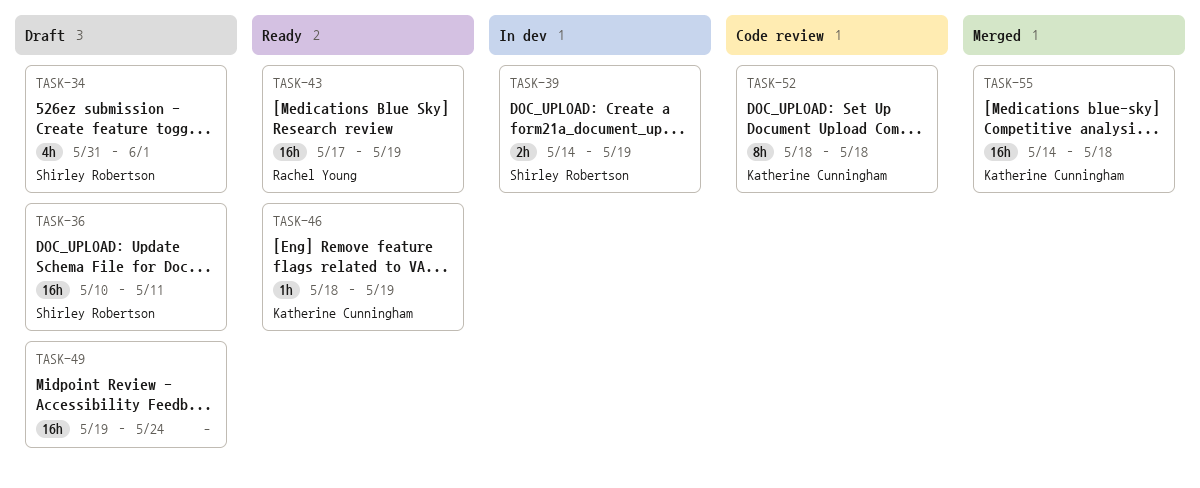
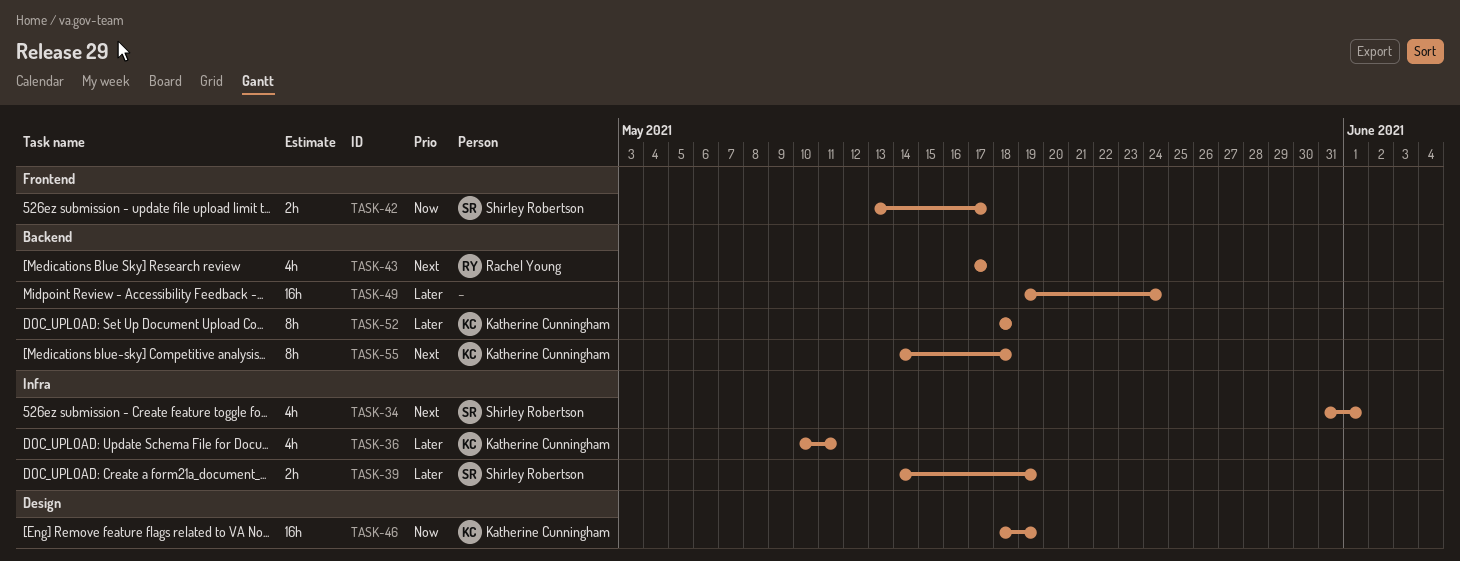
TASK-36, owner: Shirley Robertson -> Katherine Cunningham
TASK-36, estimate: 16h -> 4h
TASK-42: none -> present
TASK-43, estimate: 16h -> 4h
TASK-43, due: May 19 -> May 17
TASK-46, estimate: 1h -> 16h
TASK-55, estimate: 16h -> 8h

